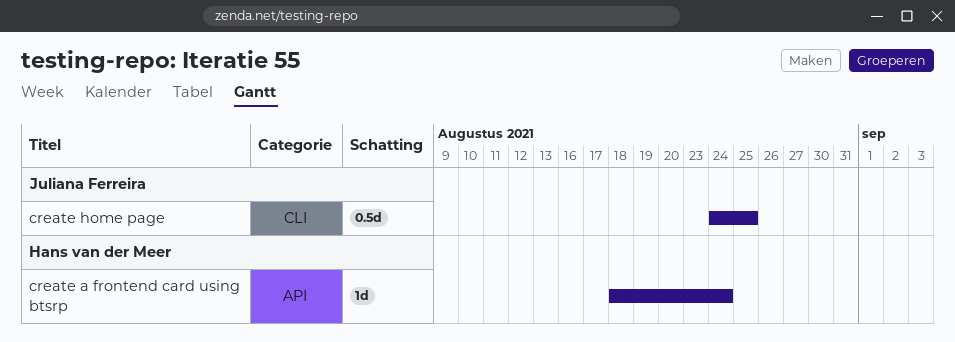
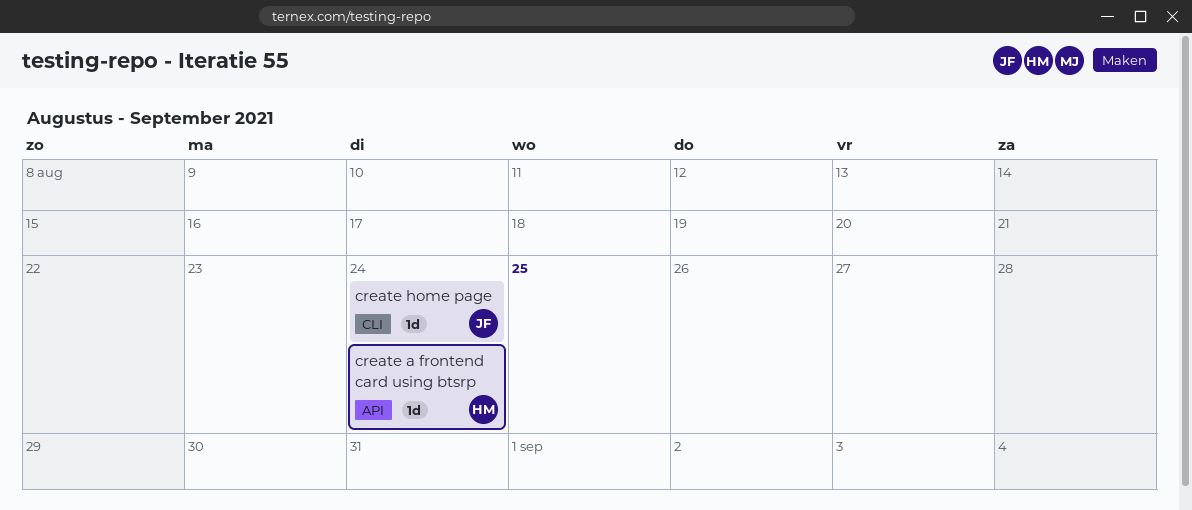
create home page, estimate: 0.5d -> 1d
create home page, due: Aug 25 -> Aug 24

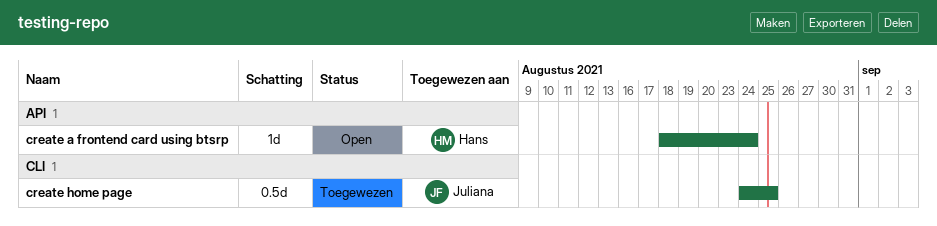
create home page, estimate: 1d -> 0.5d
create home page, due: Aug 24 -> Aug 25

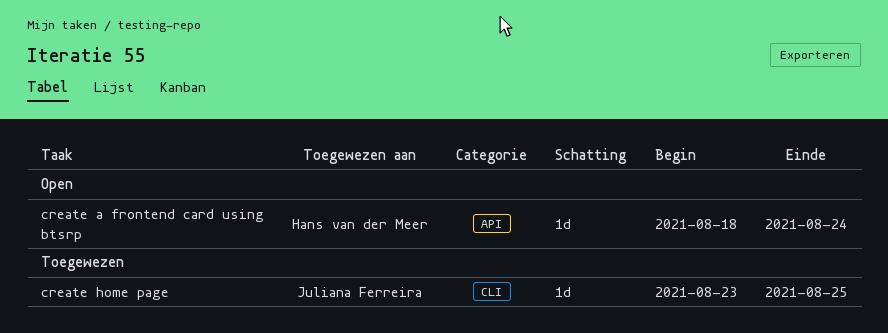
create home page, estimate: 0.5d -> 1d
create home page, start: Aug 24 -> Aug 23

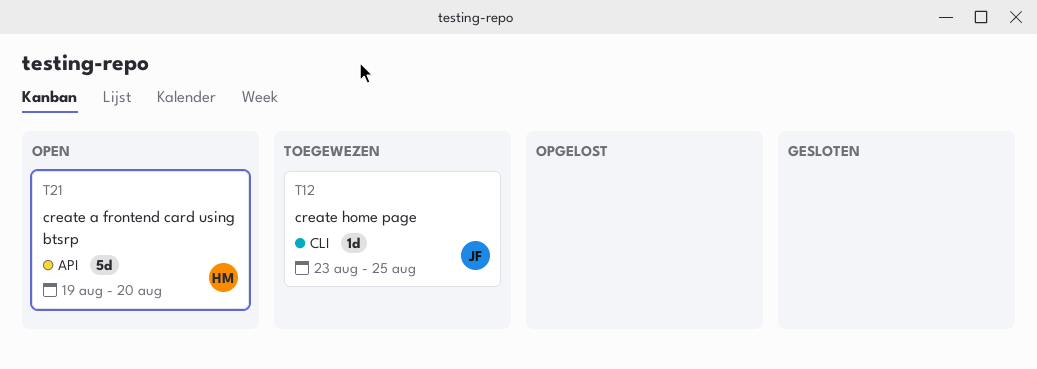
create a frontend card using btsrp, estimate: 1d -> 5d
create a frontend card using btsrp, start: Aug 18 -> Aug 19
create a frontend card using btsrp, due: Aug 24 -> Aug 20

